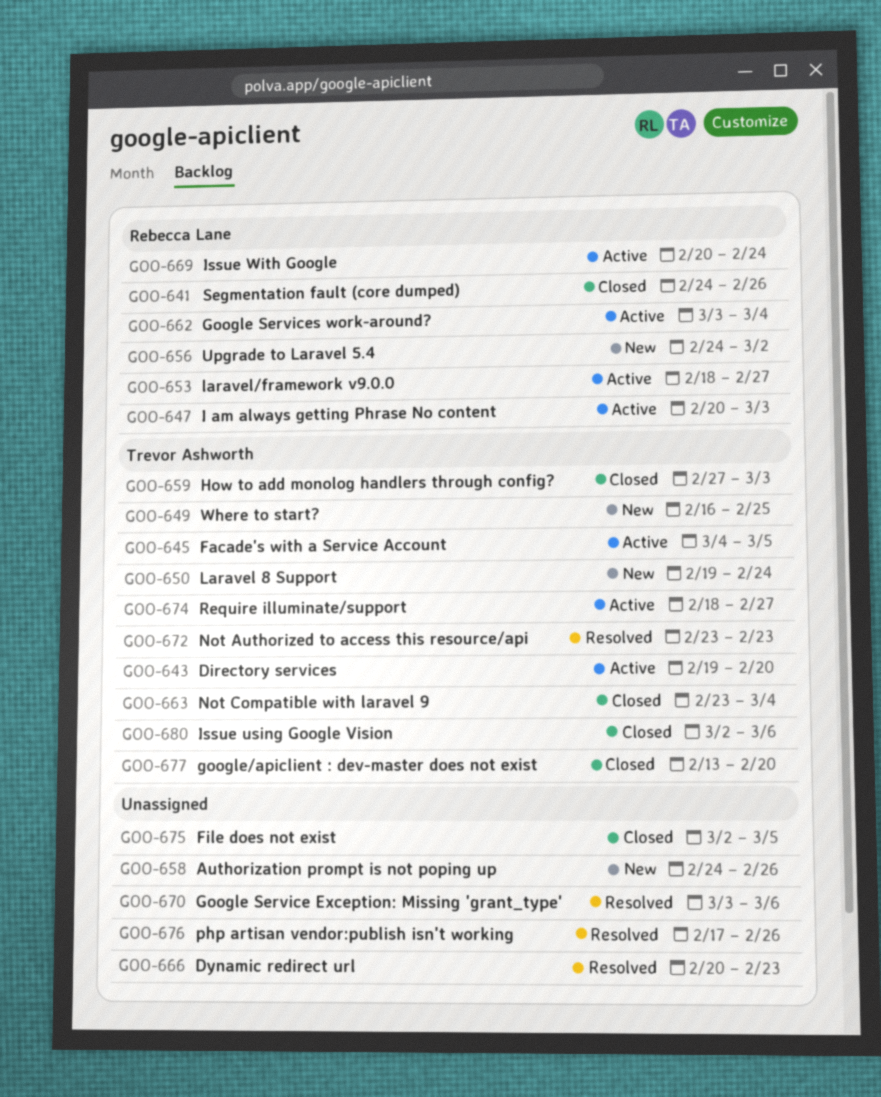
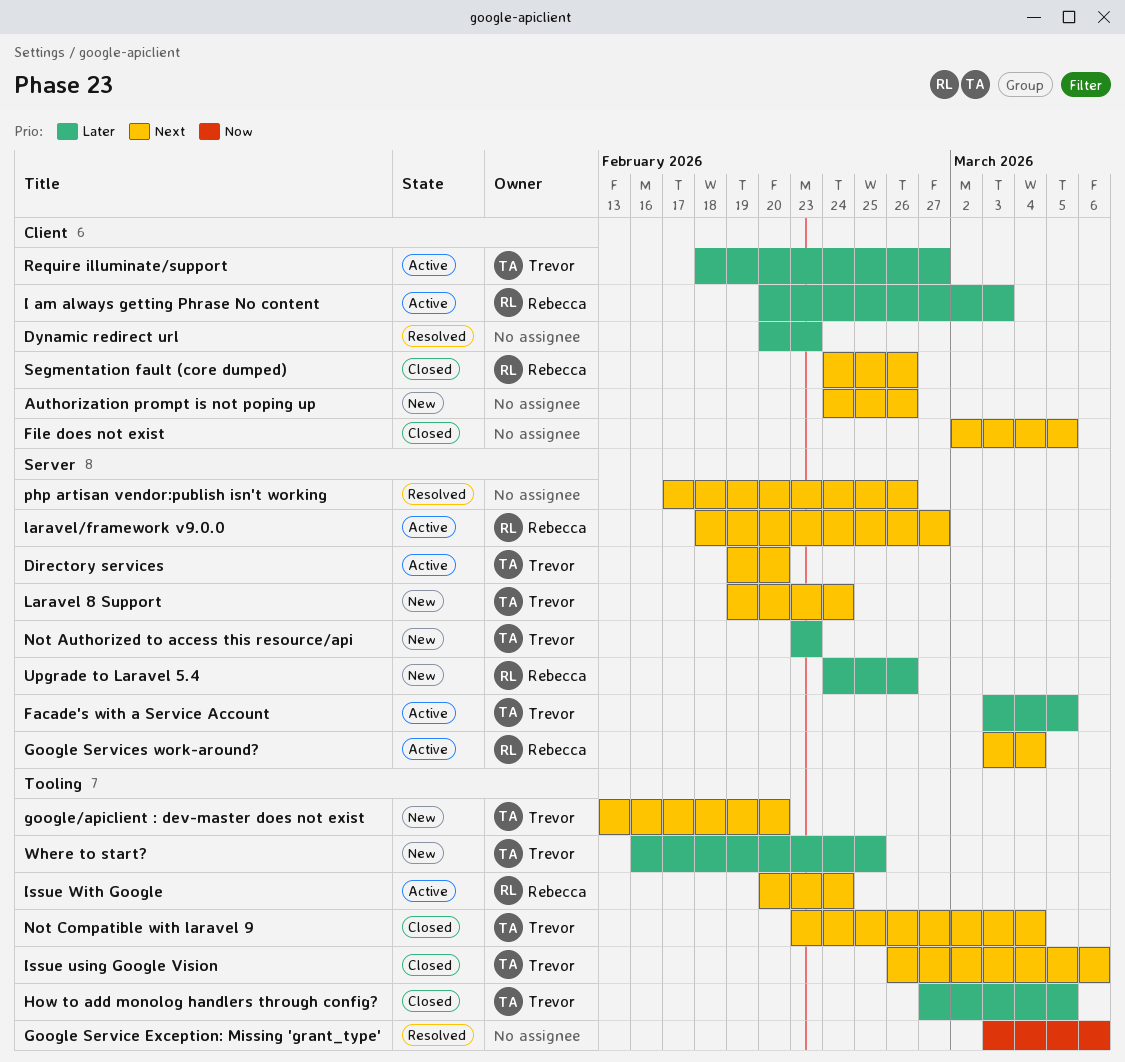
Facade's with a Service Account, start: Mar 4 -> Mar 3
google/apiclient : dev-master does not exist, status: Closed -> New
How to add monolog handlers through config?, due: Mar 3 -> Mar 5
Issue using Google Vision, start: Mar 2 -> Feb 26
Not Authorized to access this resource/api, status: Resolved -> New
Upgrade to Laravel 5.4, due: Mar 2 -> Feb 26

